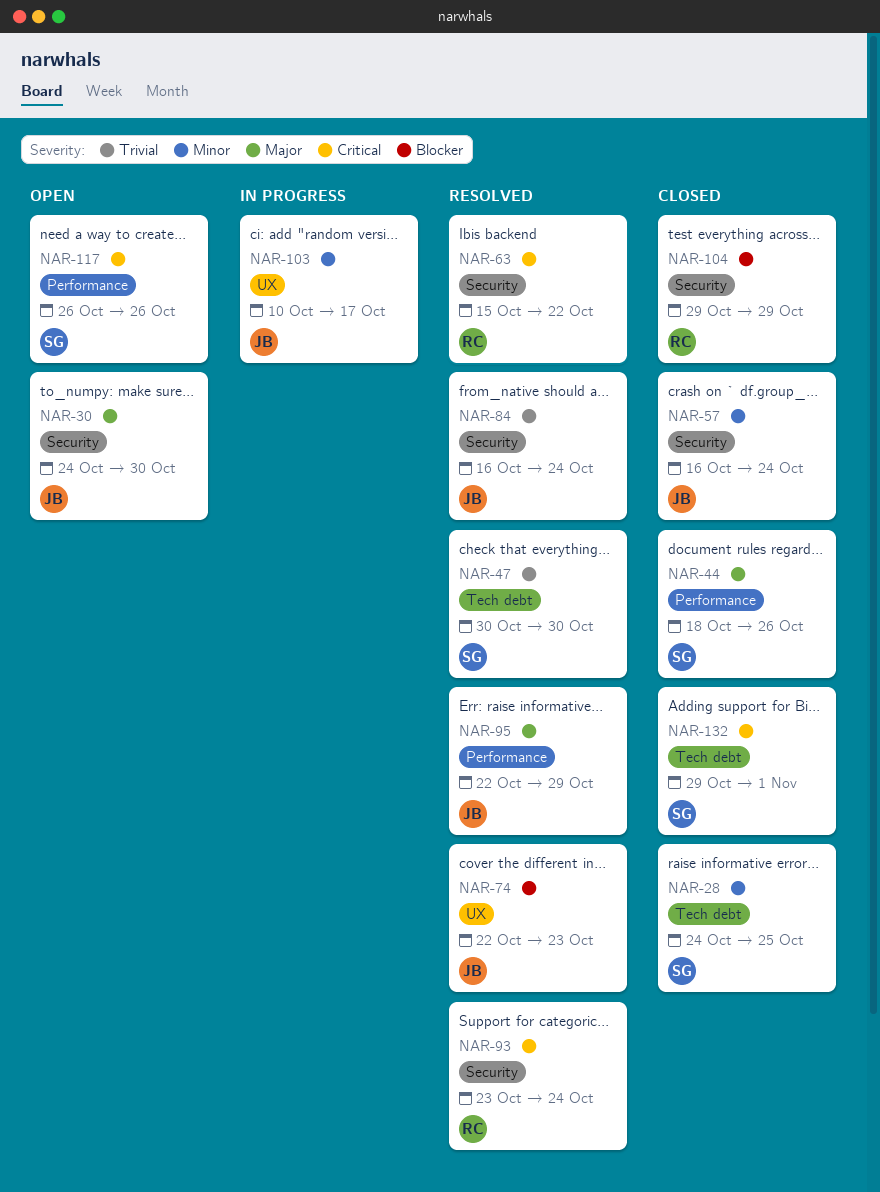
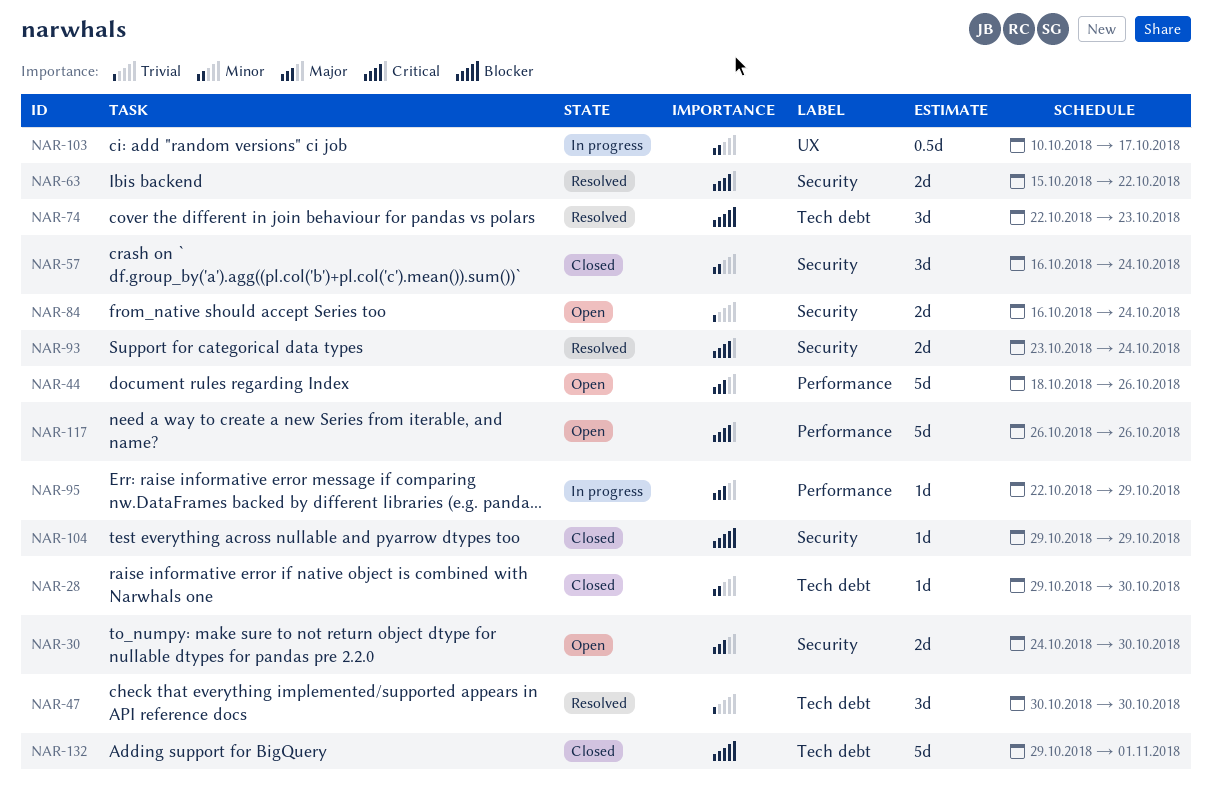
NAR-28, start: Oct 24 -> Oct 29
NAR-28, due: Oct 25 -> Oct 30
NAR-44, status: Closed -> Open
NAR-74, label: UX -> Tech debt
NAR-84, status: Resolved -> Open
NAR-95, status: Resolved -> In progress
NAR-132, priority: Critical -> Blocker

